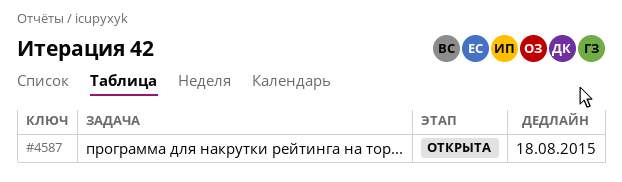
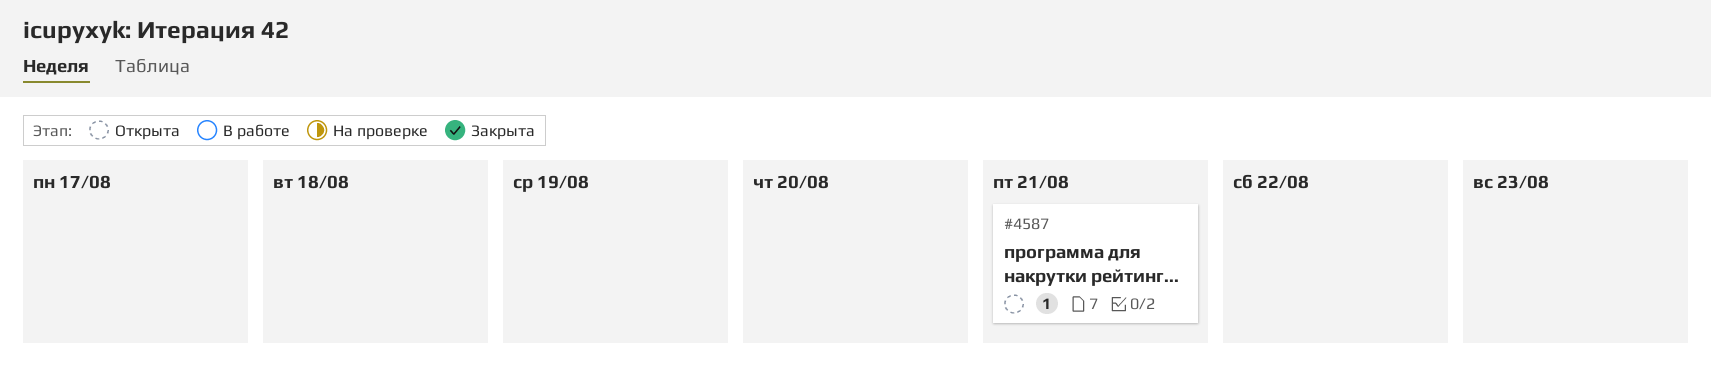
#4587, due: Aug 18 -> Aug 21

